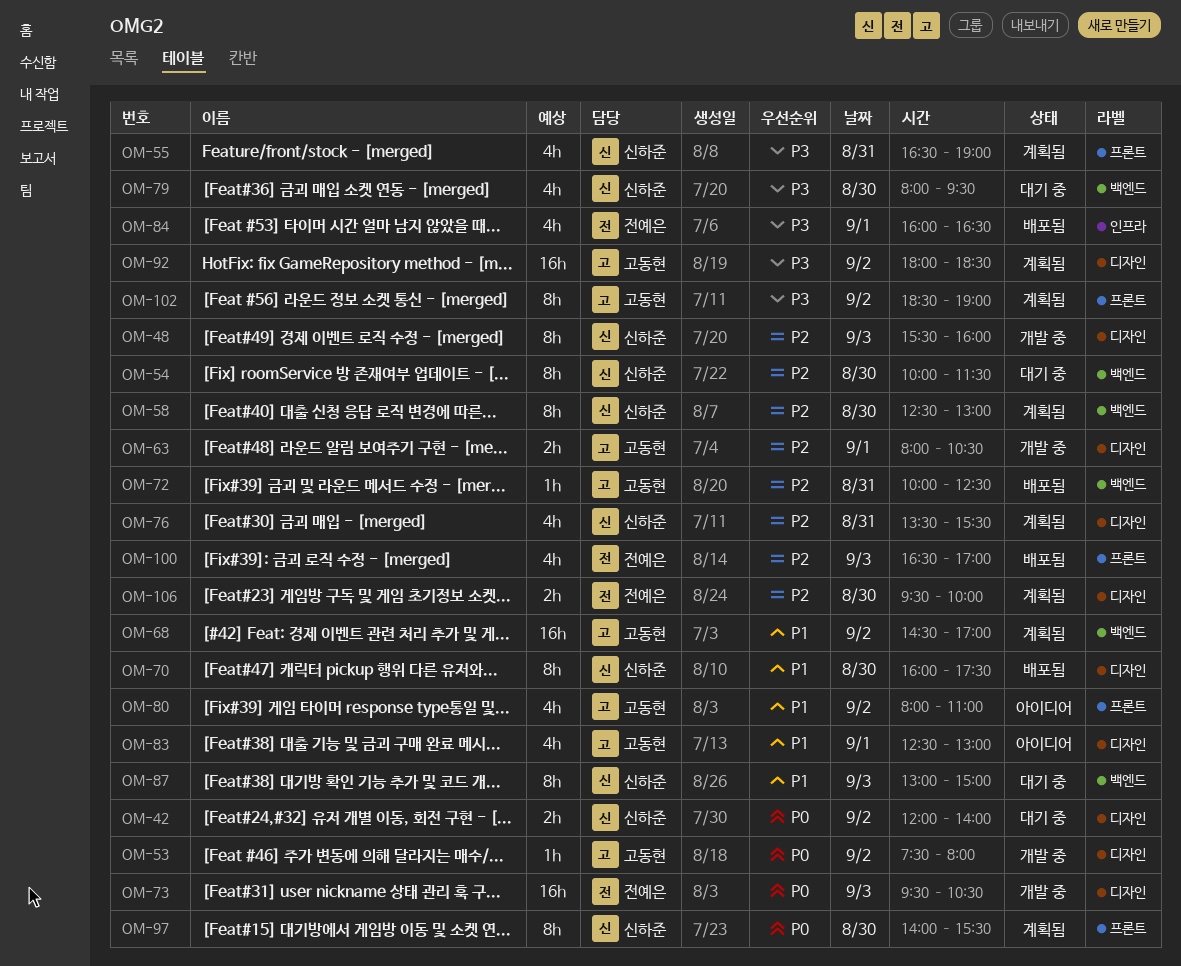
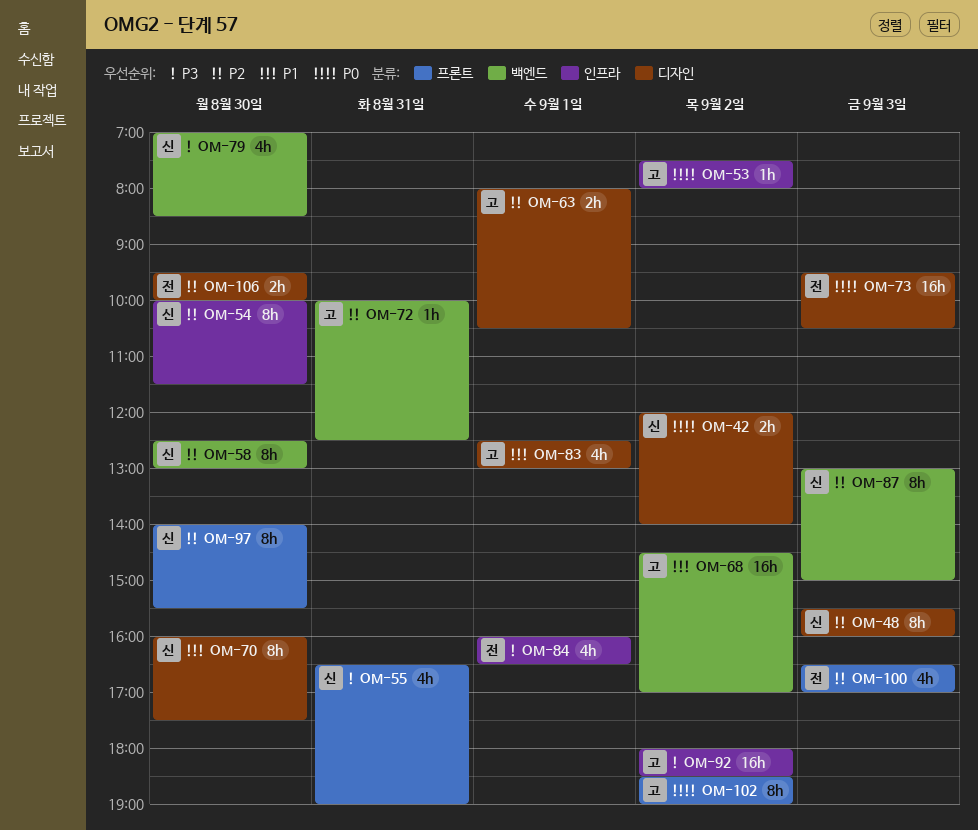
OM-53, label: 디자인 -> 인프라
OM-54, label: 백엔드 -> 인프라
OM-76: present -> none
OM-79, begins: 08:00 -> 07:00
OM-79, ends: 09:30 -> 08:30
OM-80: present -> none
OM-87, priority: P1 -> P2
OM-92, label: 디자인 -> 인프라
OM-97, priority: P0 -> P2
OM-102, priority: P3 -> P0

